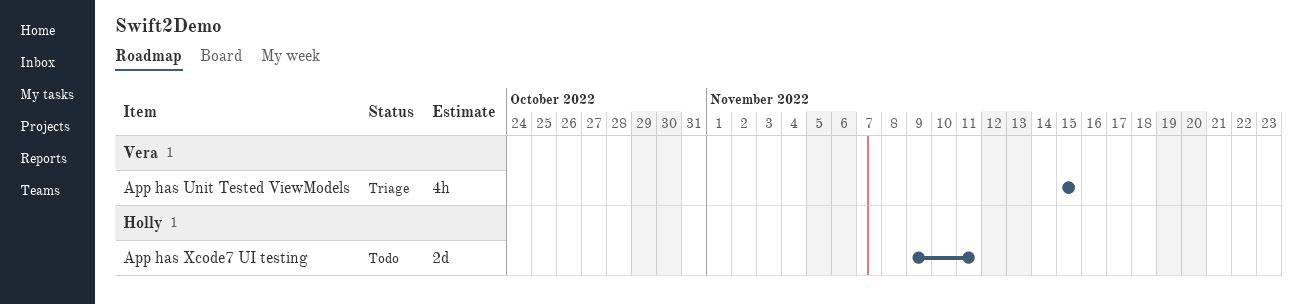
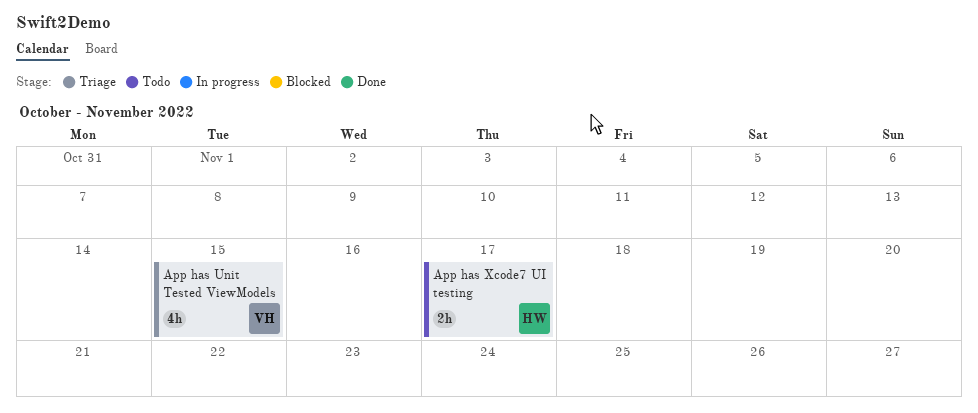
App has Xcode7 UI testing, estimate: 2d -> 2h
App has Xcode7 UI testing, due: Nov 11 -> Nov 17

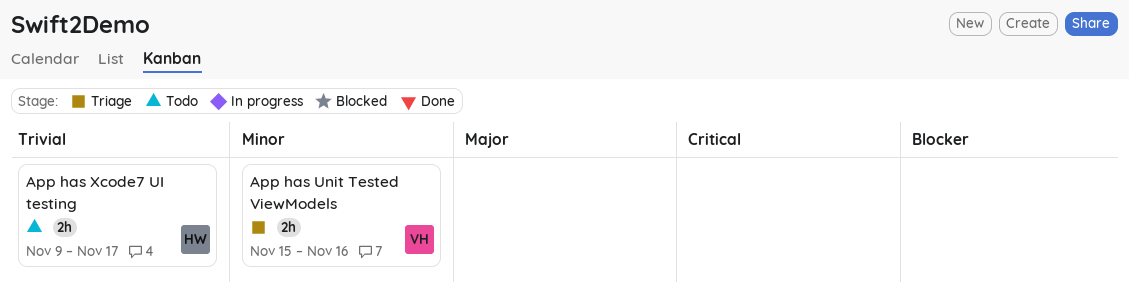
App has Unit Tested ViewModels, estimate: 4h -> 2h
App has Unit Tested ViewModels, due: Nov 15 -> Nov 16

